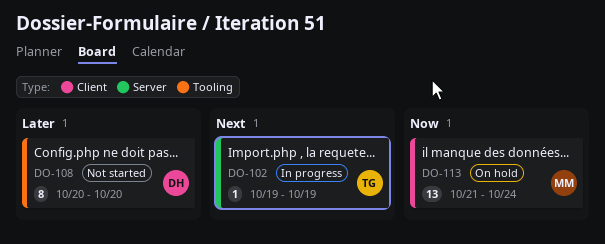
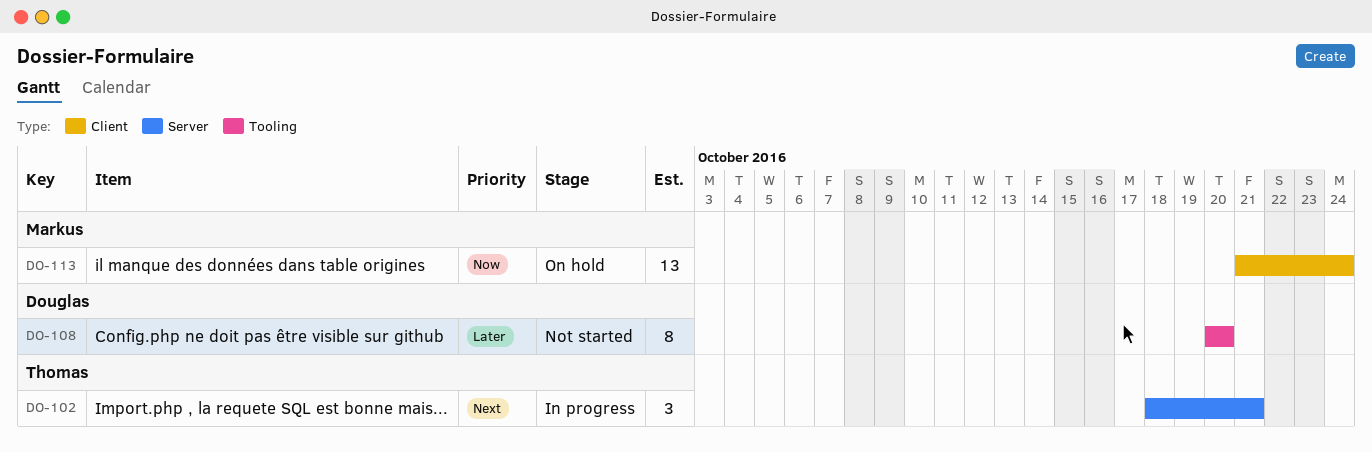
DO-102, estimate: 1 -> 3
DO-102, start: Oct 19 -> Oct 18
DO-102, due: Oct 19 -> Oct 21

